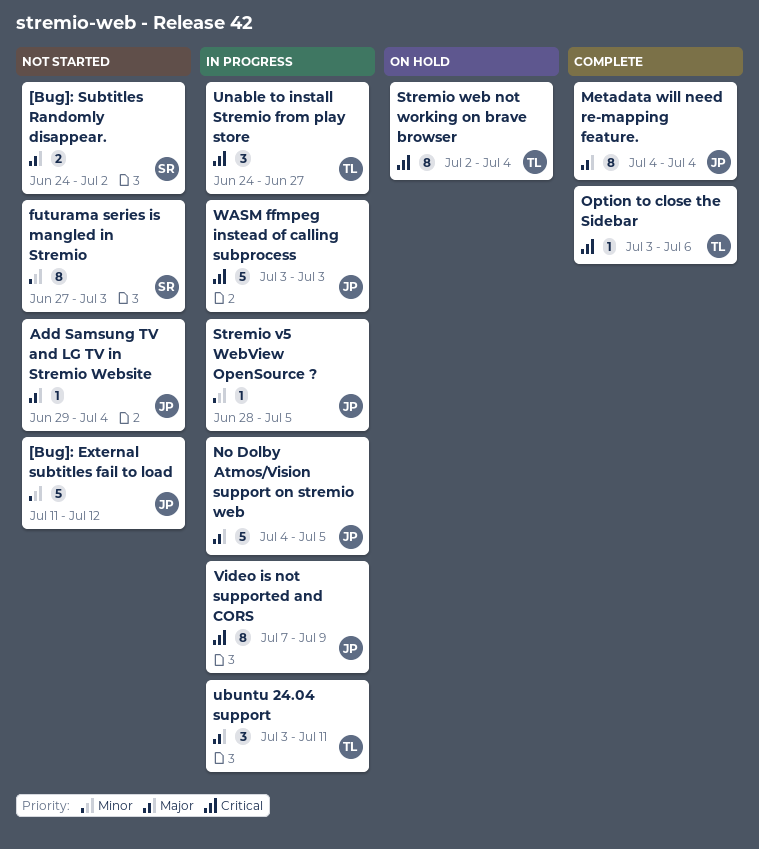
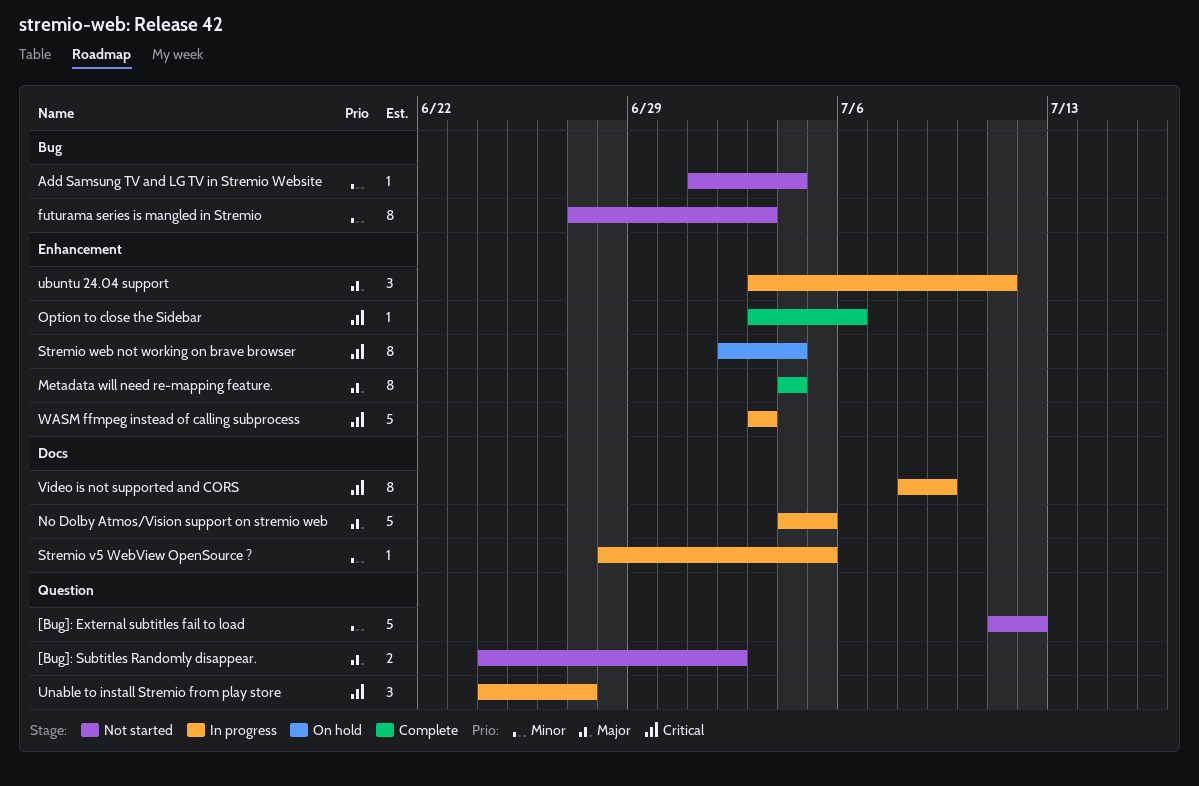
Add Samsung TV and LG TV in Stremio Website, priority: Major -> Minor
Add Samsung TV and LG TV in Stremio Website, start: Jun 29 -> Jul 1
Video is not supported and CORS, start: Jul 7 -> Jul 8

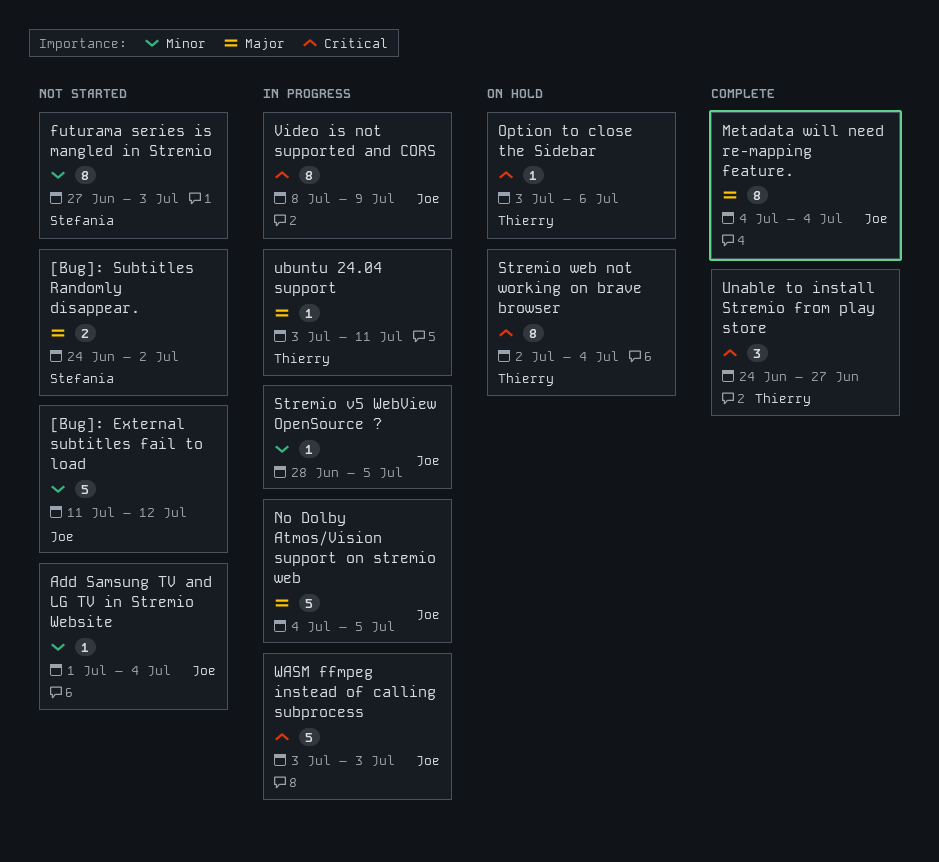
Option to close the Sidebar, status: Complete -> On hold
ubuntu 24.04 support, estimate: 3 -> 1
Unable to install Stremio from play store, status: In progress -> Complete

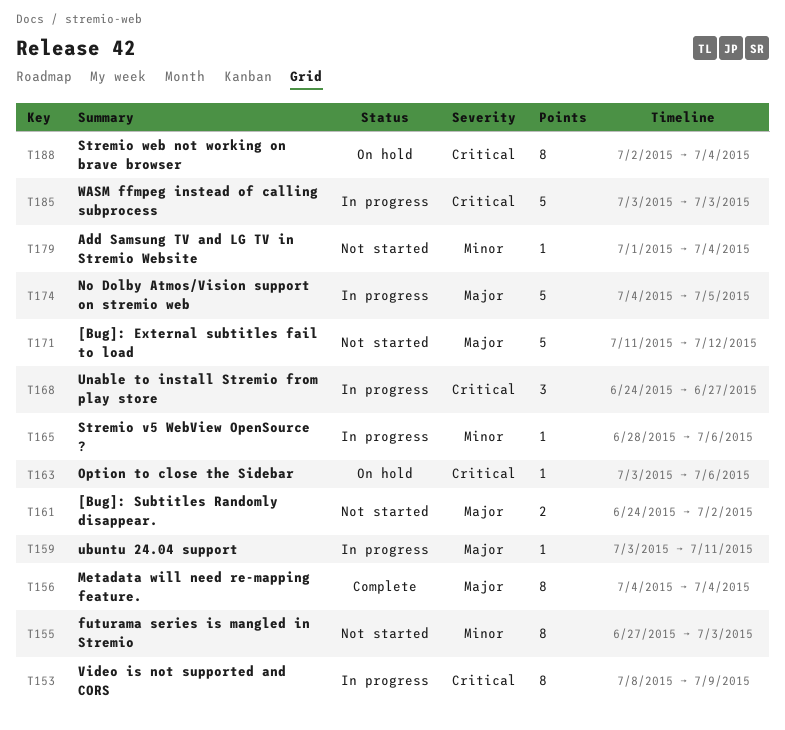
[Bug]: External subtitles fail to load, priority: Minor -> Major
Stremio v5 WebView OpenSource ?, due: Jul 5 -> Jul 6
Unable to install Stremio from play store, status: Complete -> In progress

